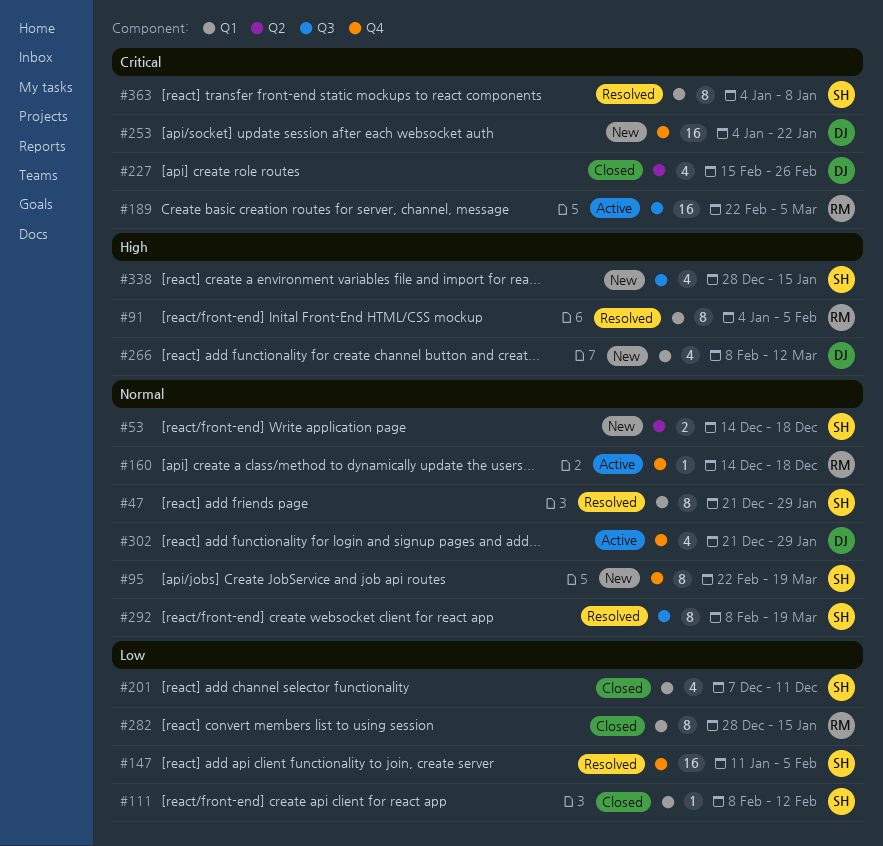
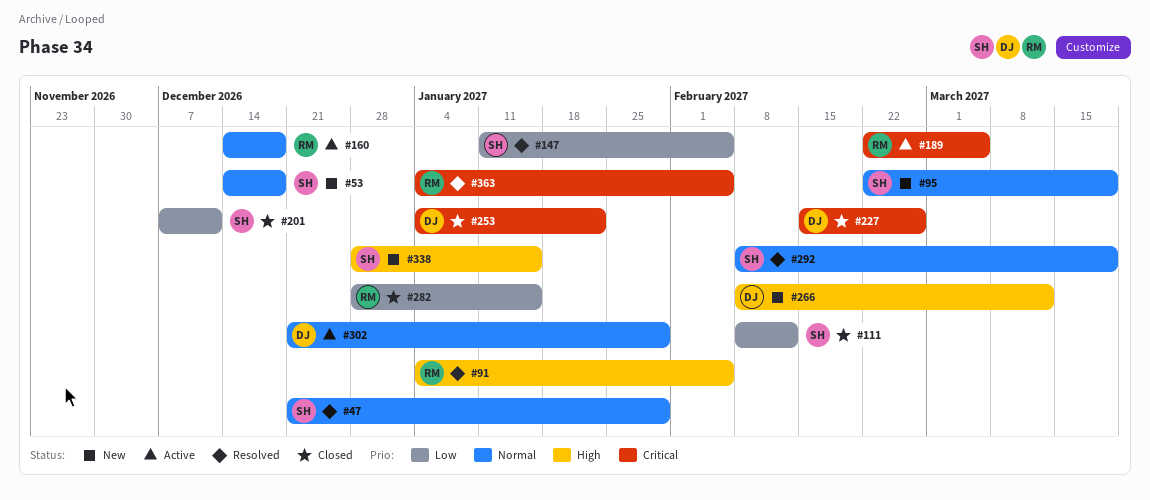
#253, status: New -> Closed
#363, owner: SH -> RM
#363, due: Jan 8 -> Feb 5

